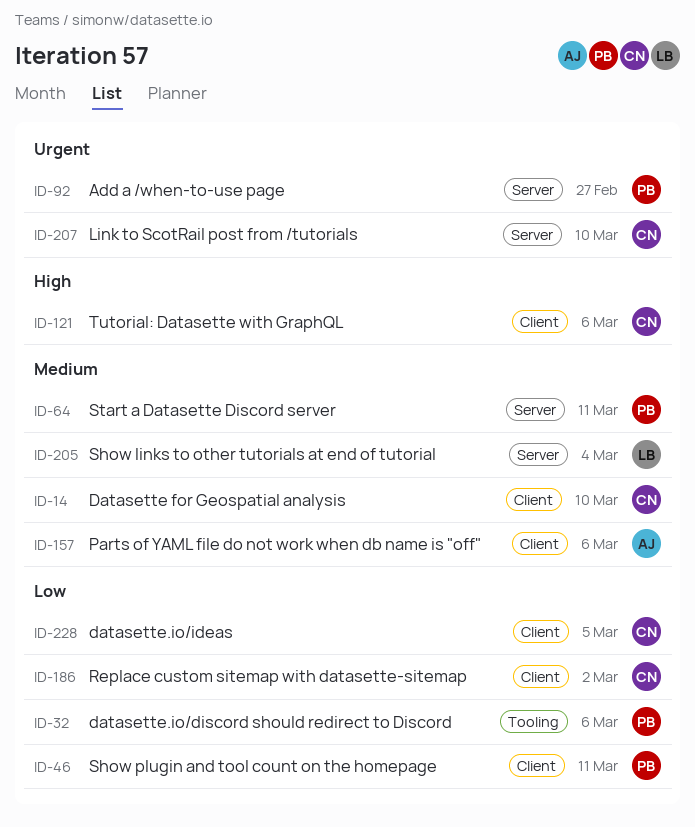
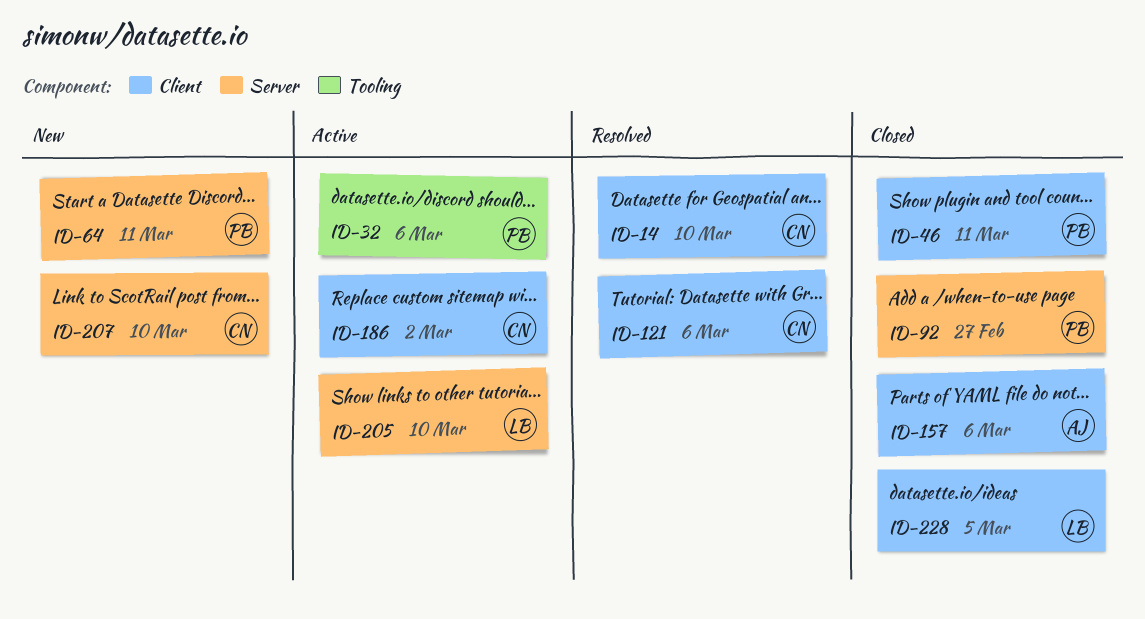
ID-205, due: Mar 4 -> Mar 10
ID-228, owner: CN -> LB

